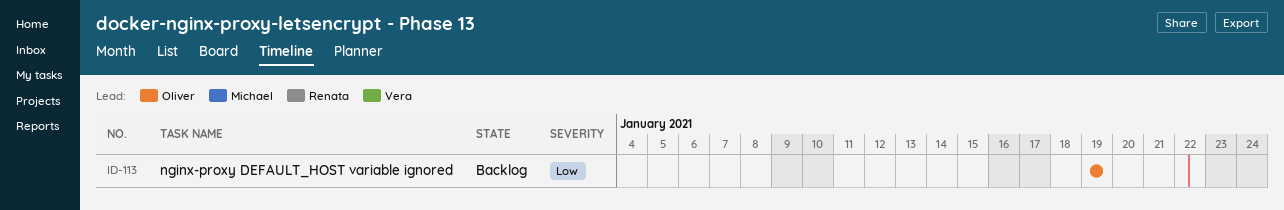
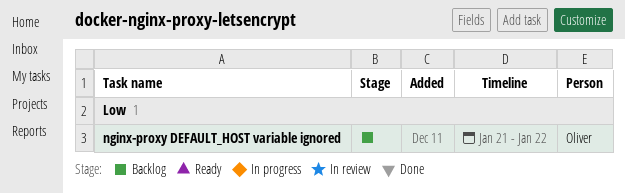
nginx-proxy DEFAULT_HOST variable ignored, start: Jan 19 -> Jan 21
nginx-proxy DEFAULT_HOST variable ignored, due: Jan 19 -> Jan 22

